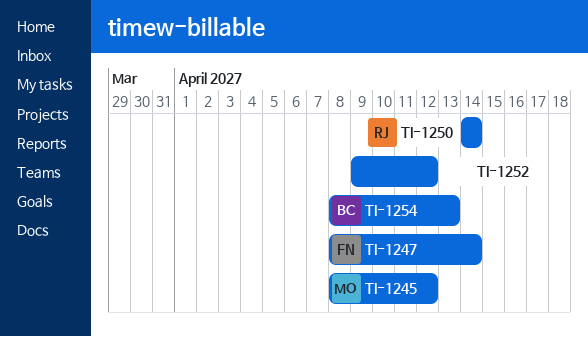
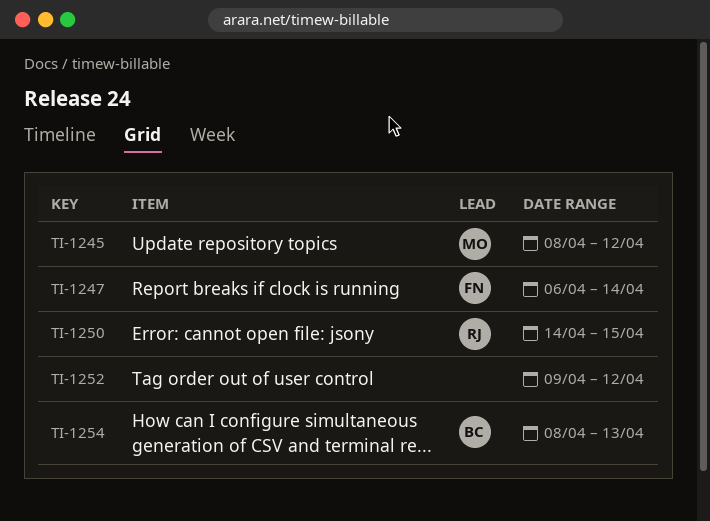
TI-1247, start: Apr 8 -> Apr 6
TI-1250, due: Apr 14 -> Apr 15

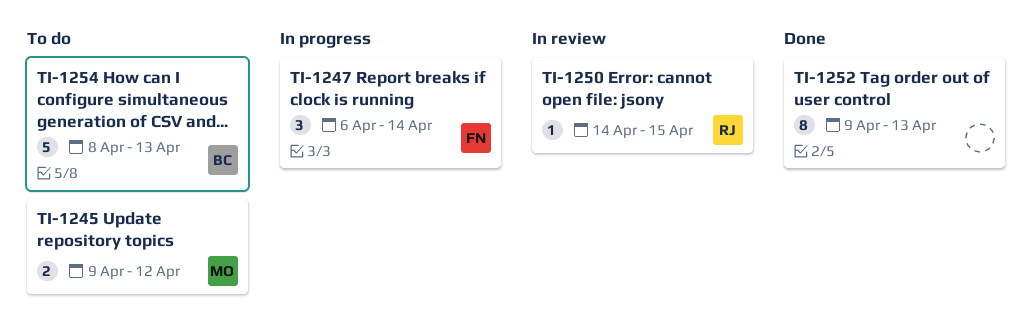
TI-1245, start: Apr 8 -> Apr 9
TI-1252, due: Apr 12 -> Apr 13

